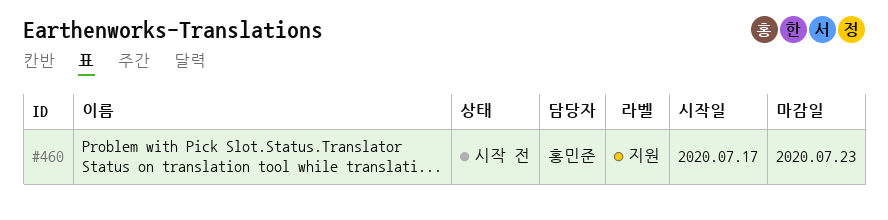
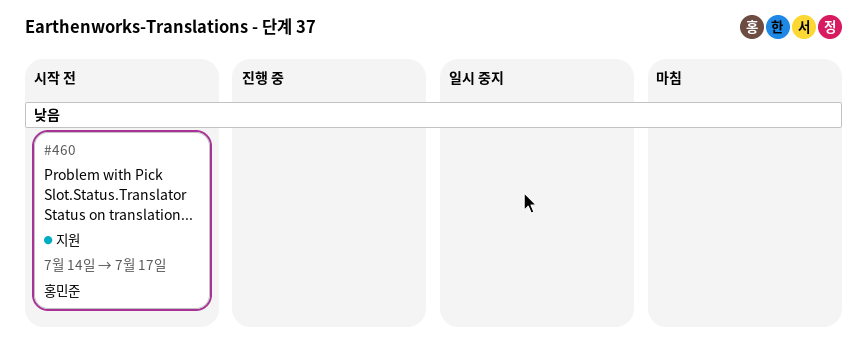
#460, start: Jul 17 -> Jul 14
#460, due: Jul 23 -> Jul 17

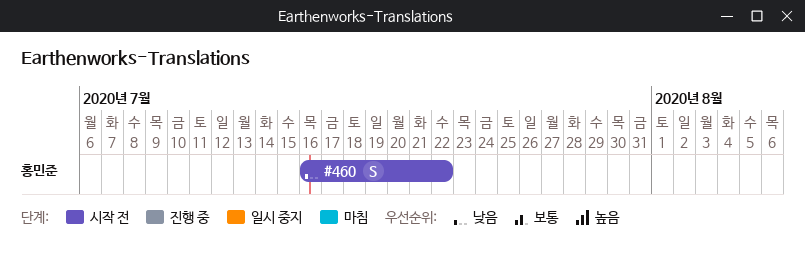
#460, start: Jul 14 -> Jul 16
#460, due: Jul 17 -> Jul 22

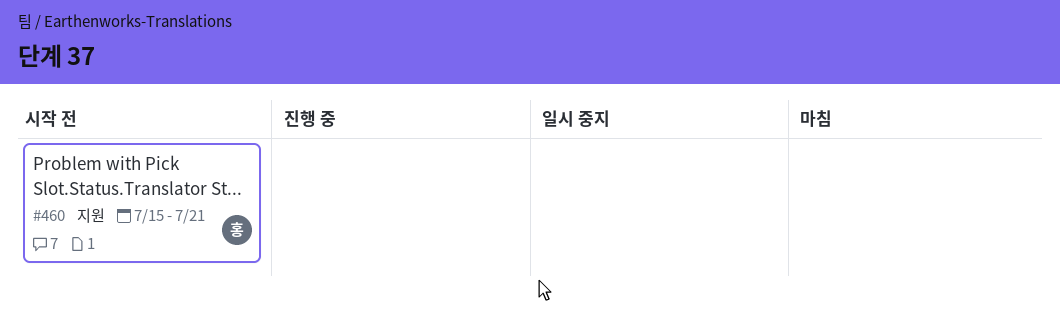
#460, start: Jul 16 -> Jul 15
#460, due: Jul 22 -> Jul 21

